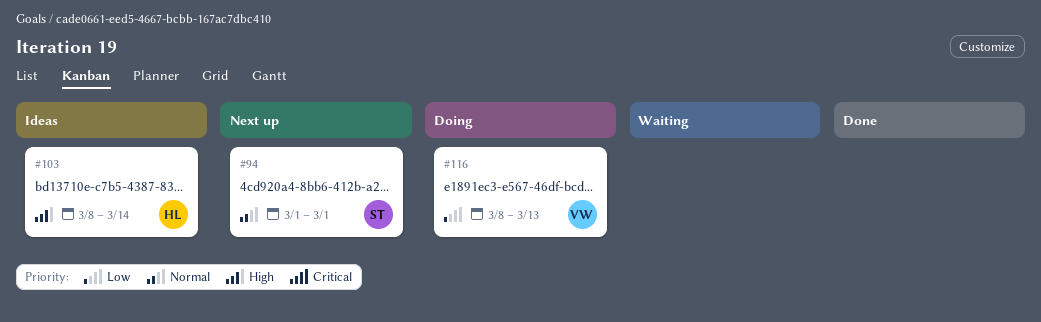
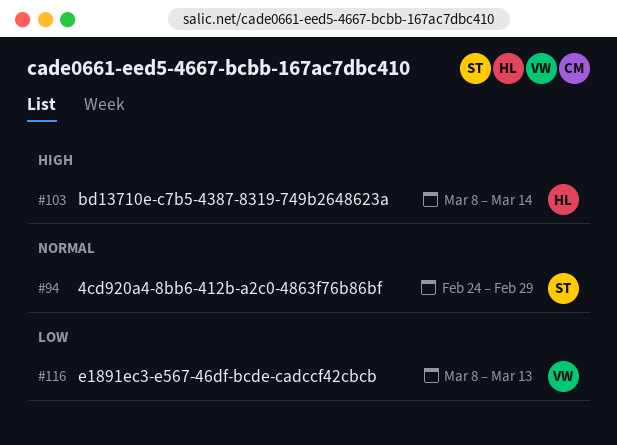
#94, start: Mar 1 -> Feb 24
#94, due: Mar 1 -> Feb 29

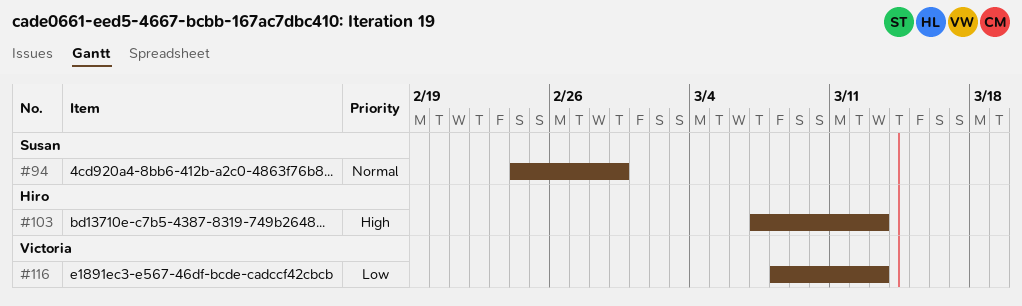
#103, start: Mar 8 -> Mar 7
#103, due: Mar 14 -> Mar 13

